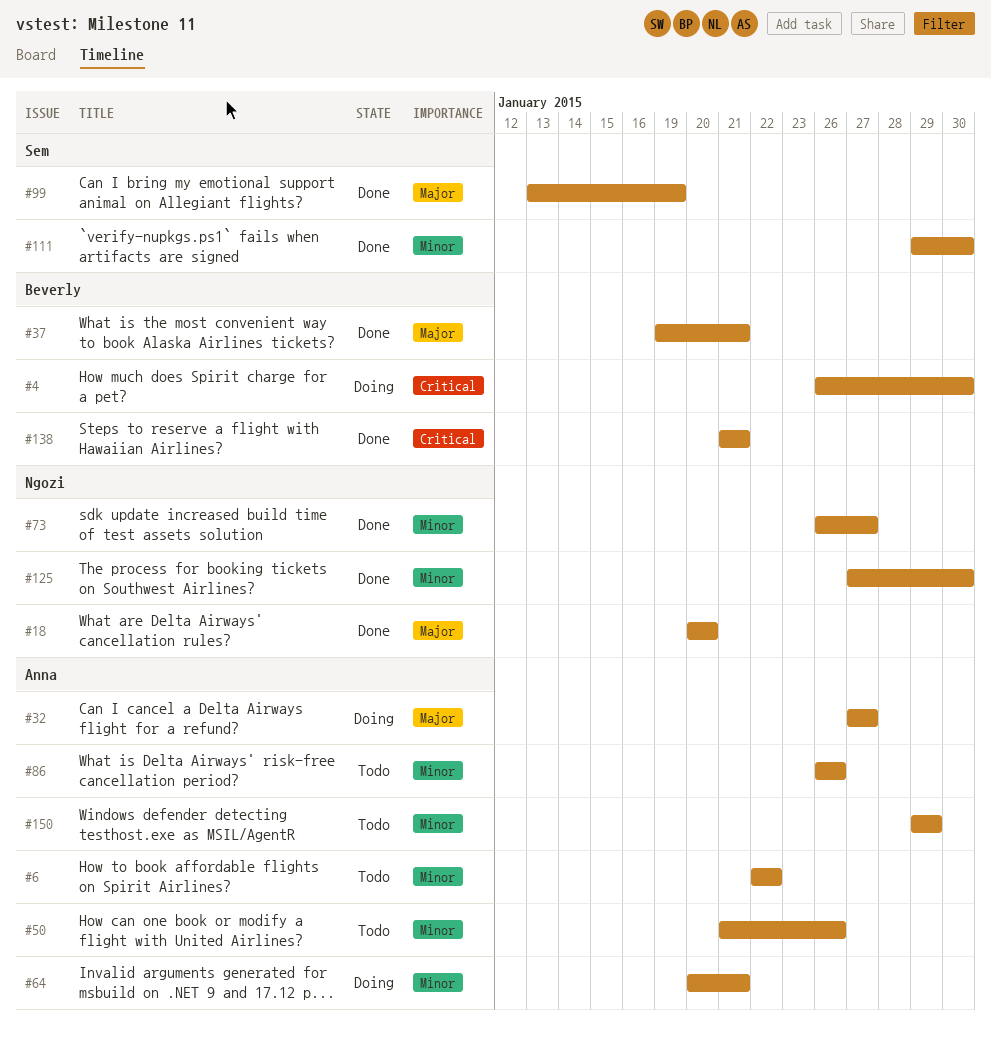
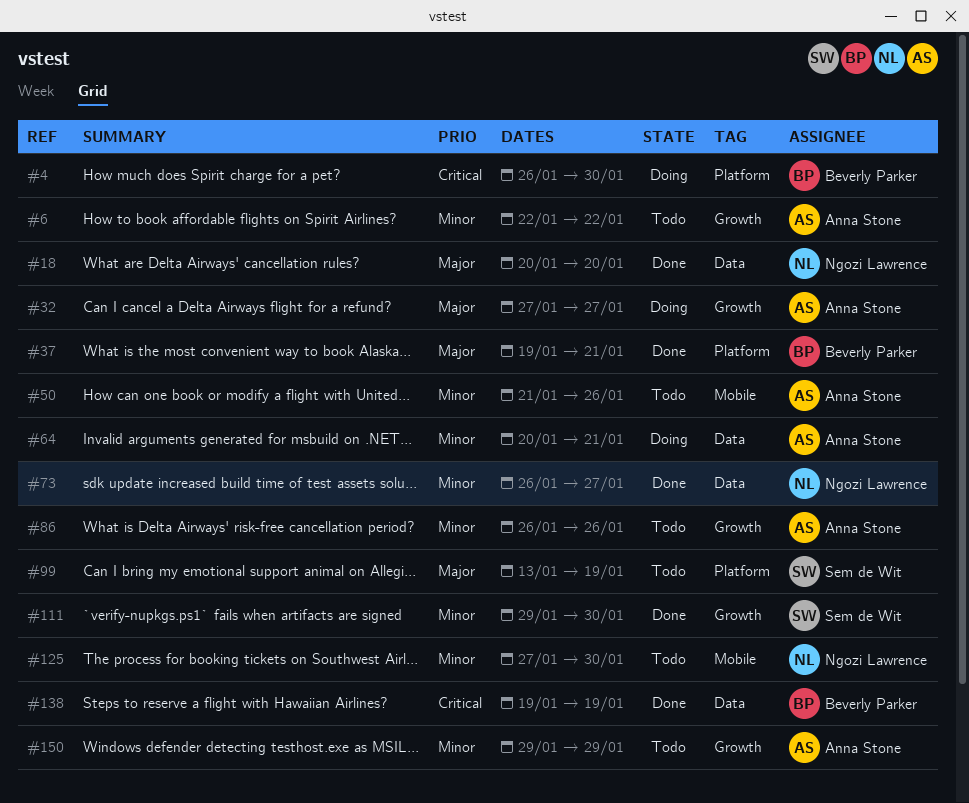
#99, status: Done -> Todo
#125, status: Done -> Todo
#138, start: Jan 21 -> Jan 19
#138, due: Jan 21 -> Jan 19

